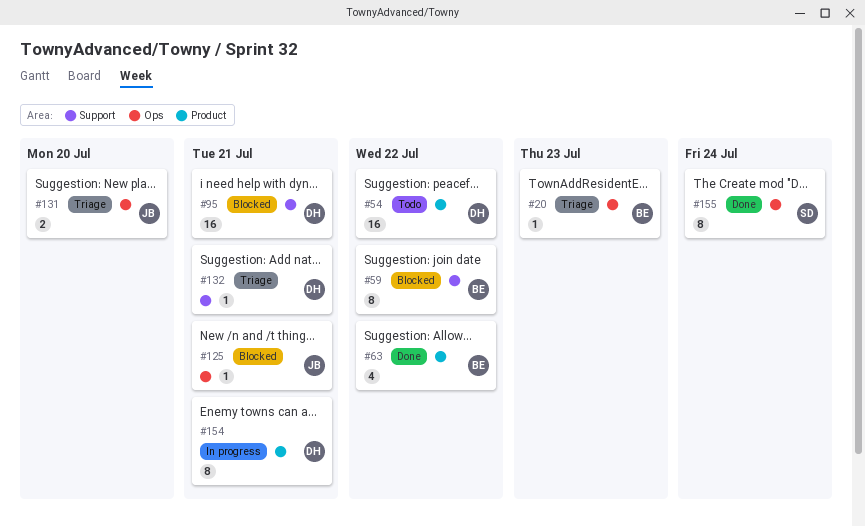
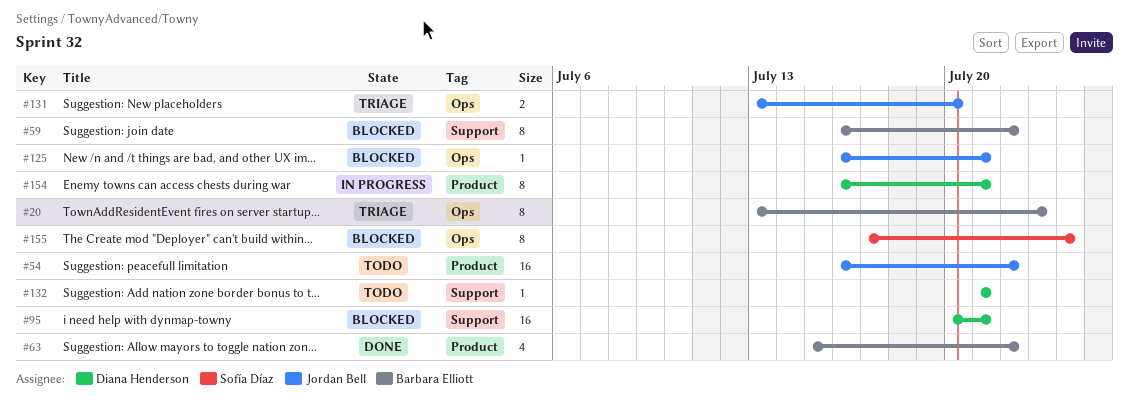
#20, estimate: 1 -> 8
#54, owner: Diana Henderson -> Jordan Bell
#132, status: Triage -> Todo
#155, status: Done -> Blocked

